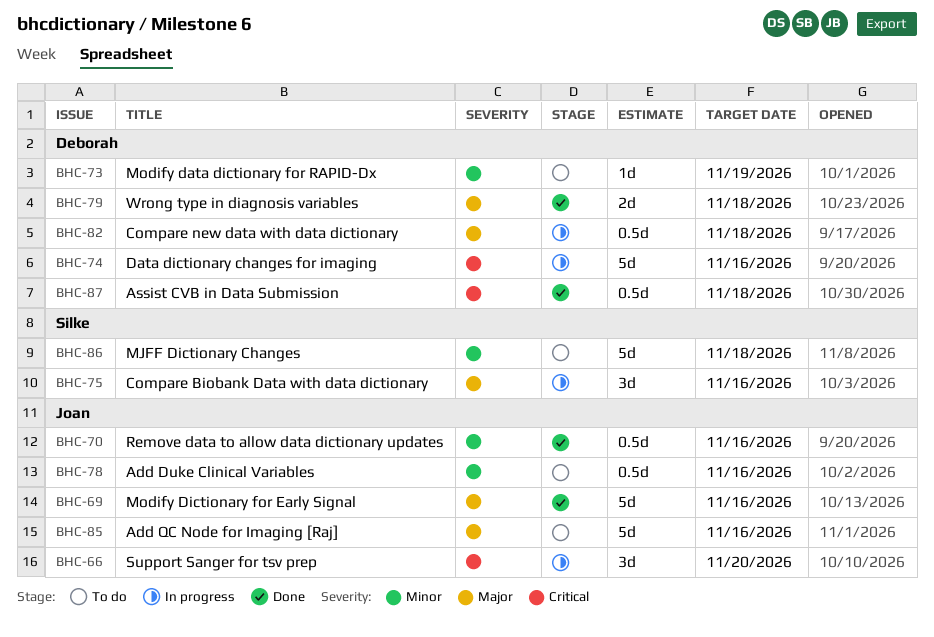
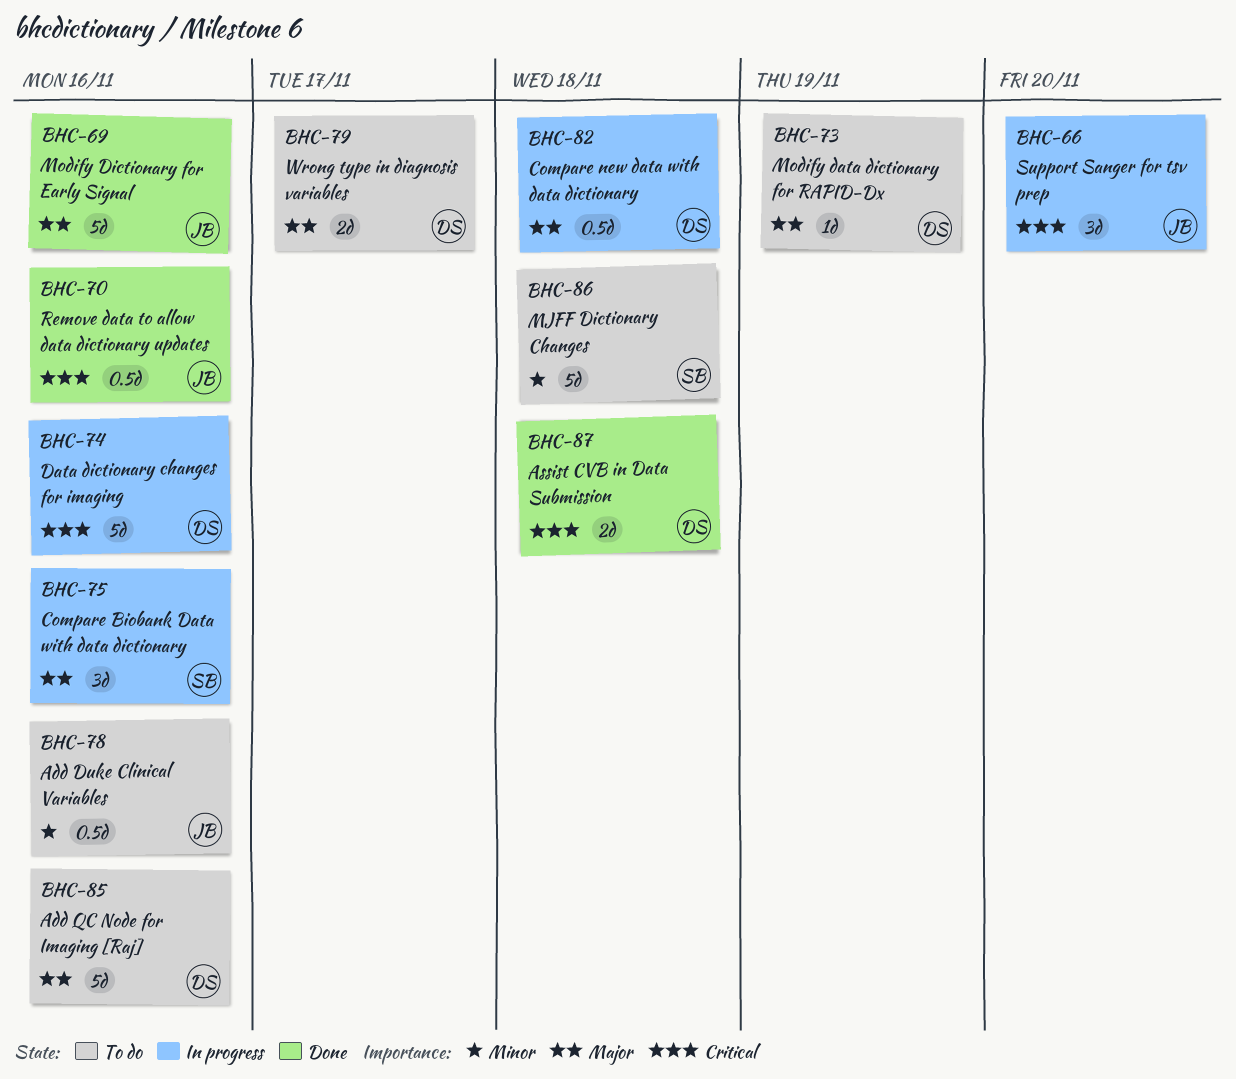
BHC-70, priority: Minor -> Critical
BHC-73, priority: Minor -> Major
BHC-79, status: Done -> To do
BHC-79, due: Nov 18 -> Nov 17
BHC-85, owner: Joan -> Deborah
BHC-87, estimate: 0.5d -> 2d

